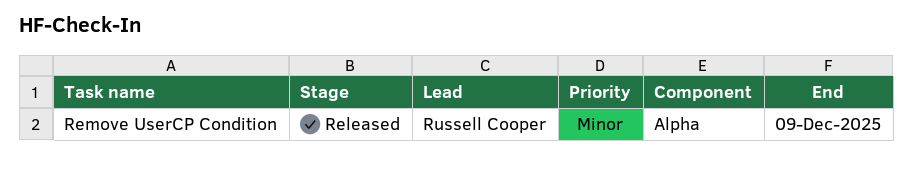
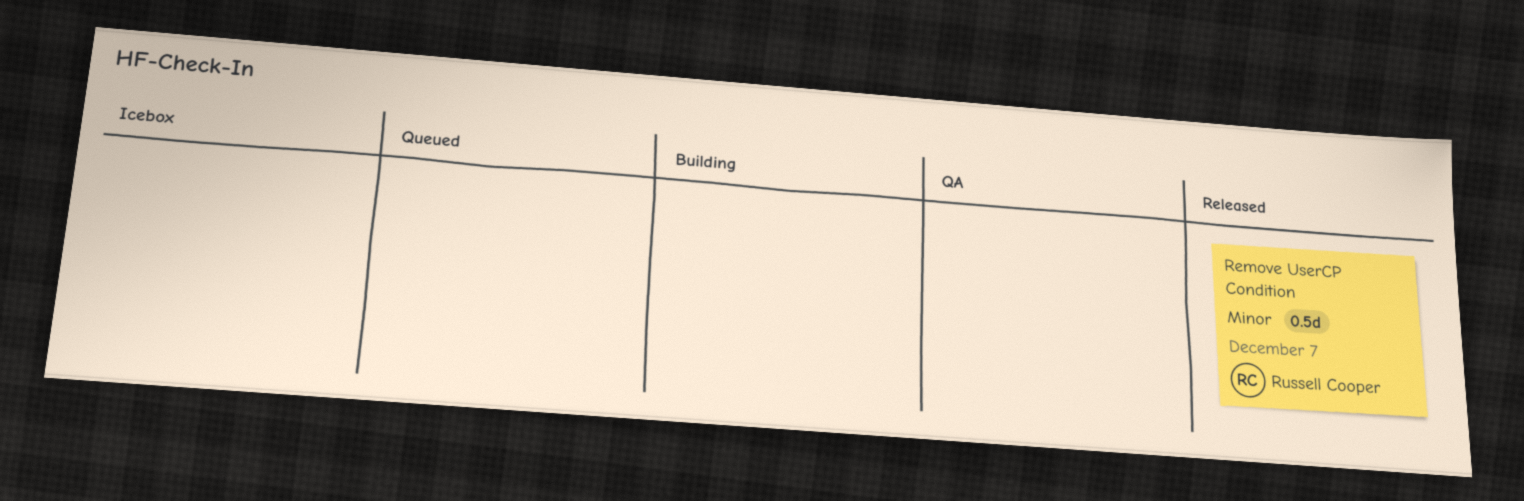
Remove UserCP Condition, due: Dec 9 -> Dec 7

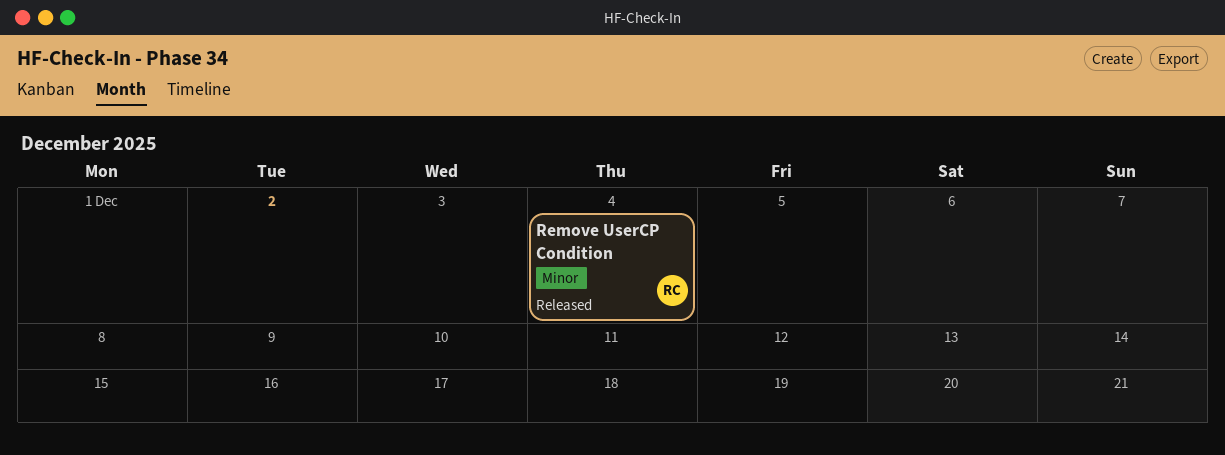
Remove UserCP Condition, due: Dec 7 -> Dec 4

